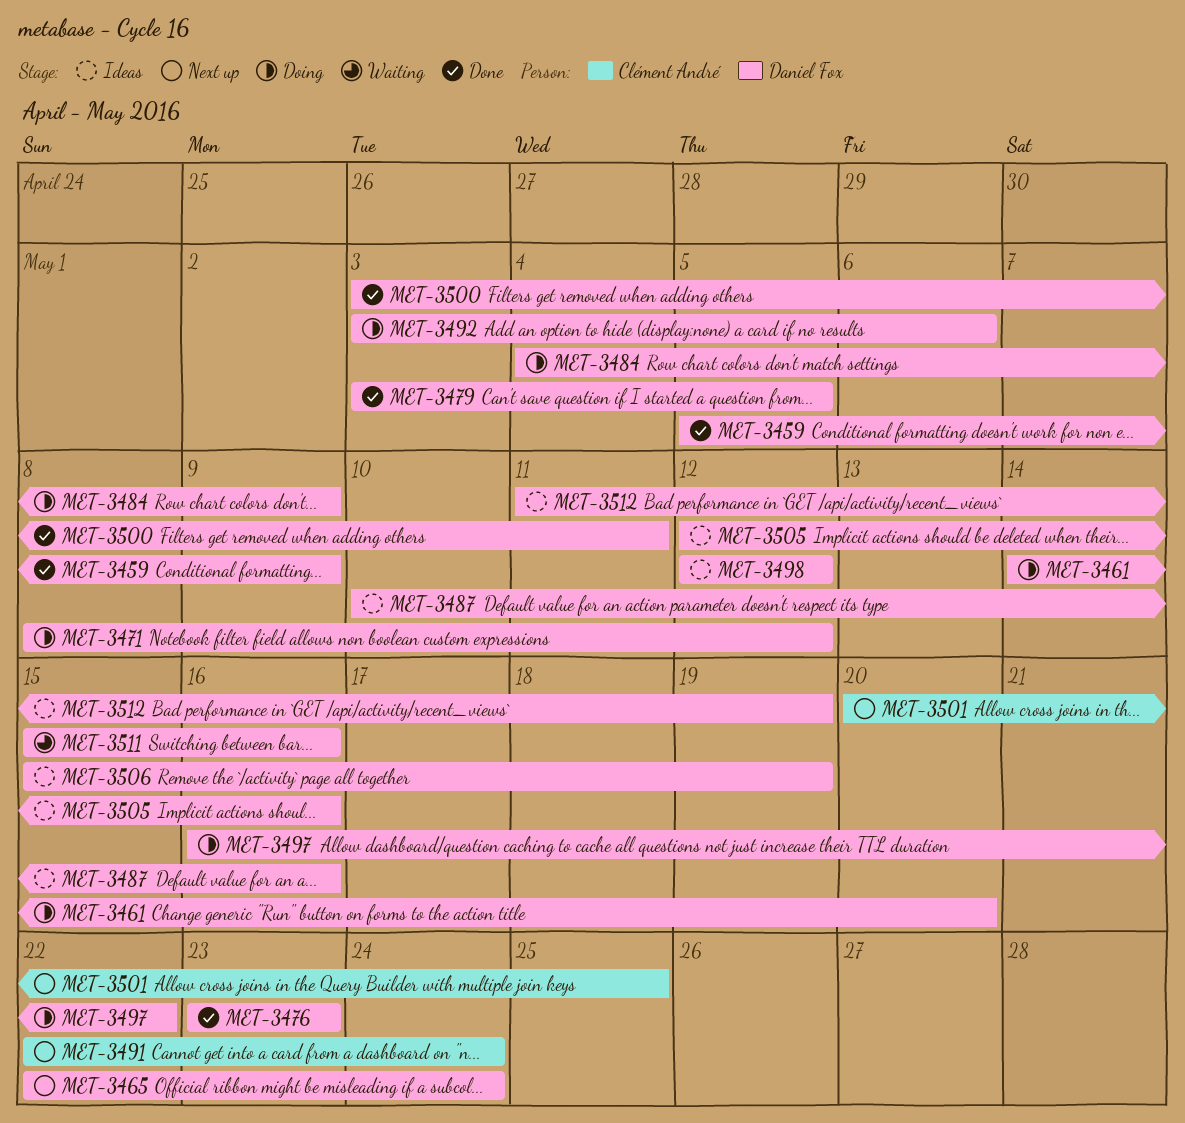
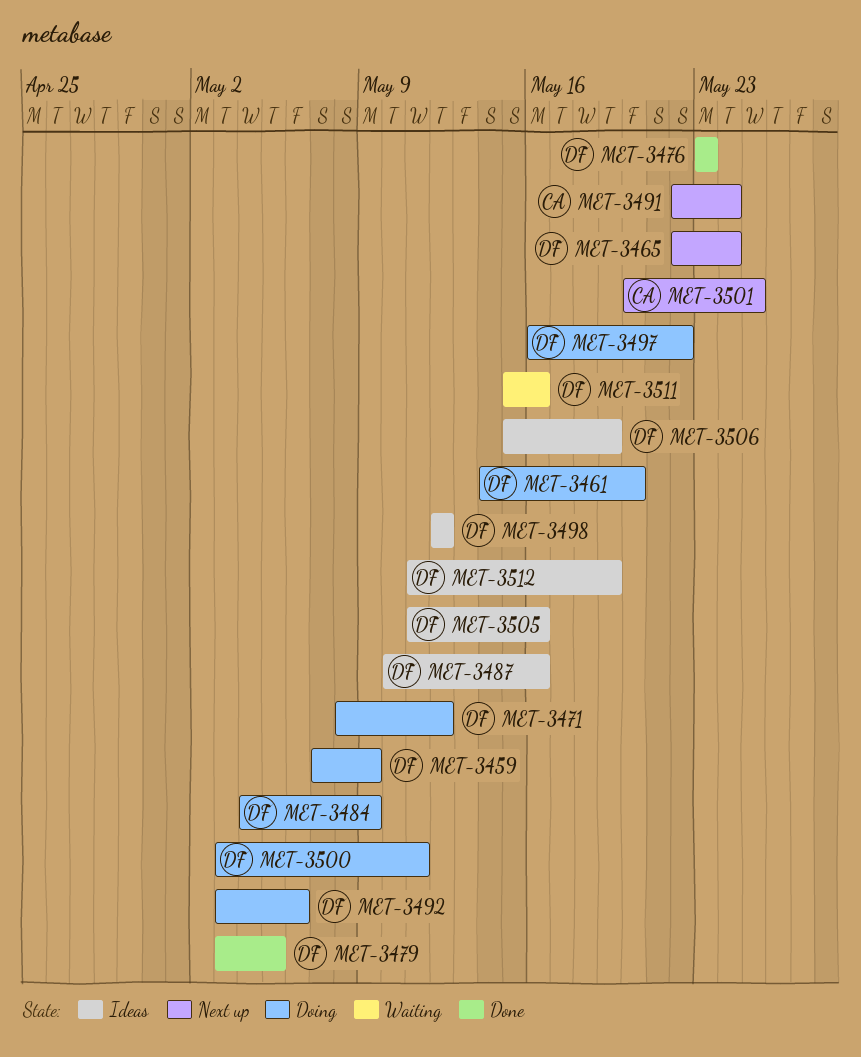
MET-3459, status: Done -> Doing
MET-3459, start: May 5 -> May 7
MET-3500, status: Done -> Doing
MET-3505, start: May 12 -> May 11

